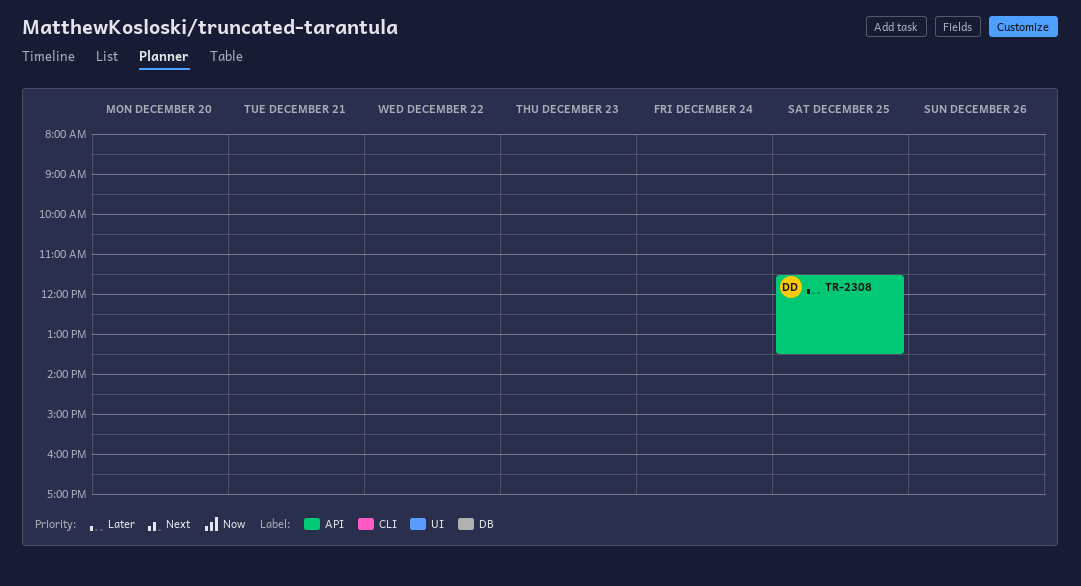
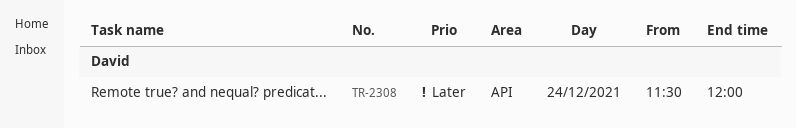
TR-2308, day: Dec 25 -> Dec 24
TR-2308, ends: 13:30 -> 12:00

